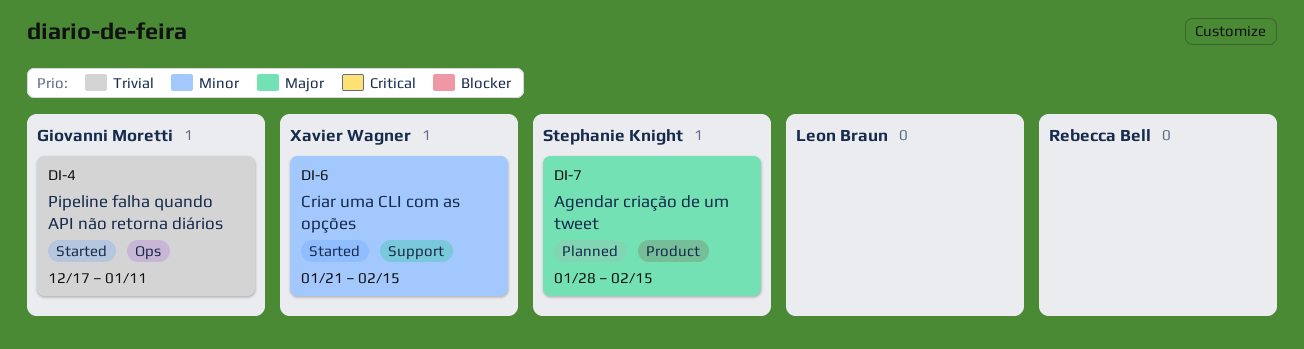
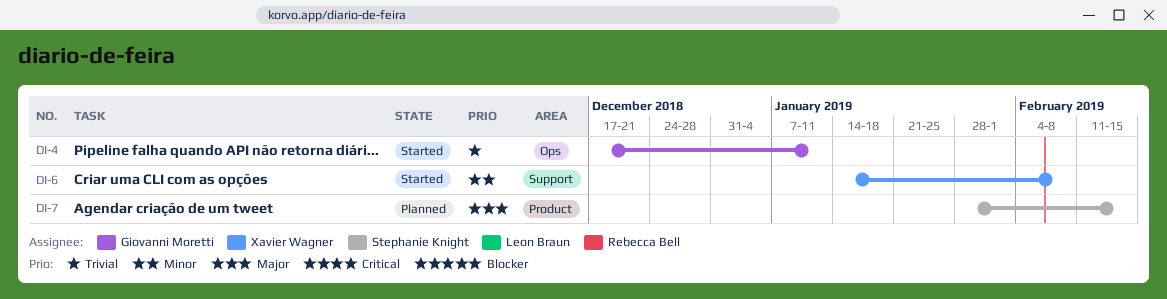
DI-6, start: Jan 21 -> Jan 14
DI-6, due: Feb 15 -> Feb 8

